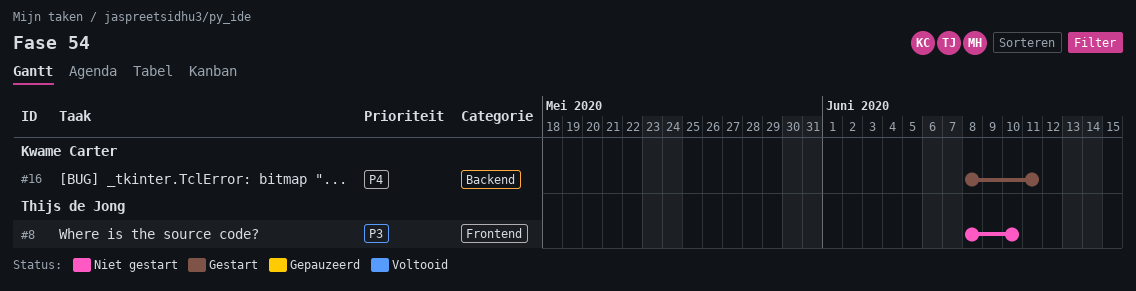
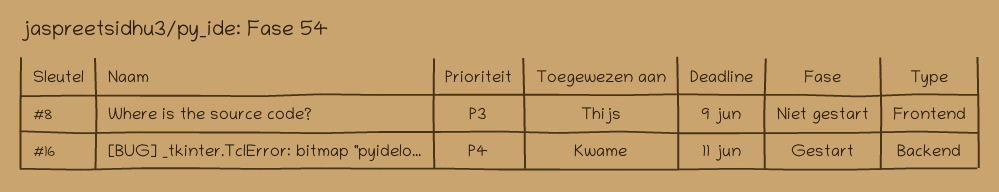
#8, due: Jun 10 -> Jun 9

